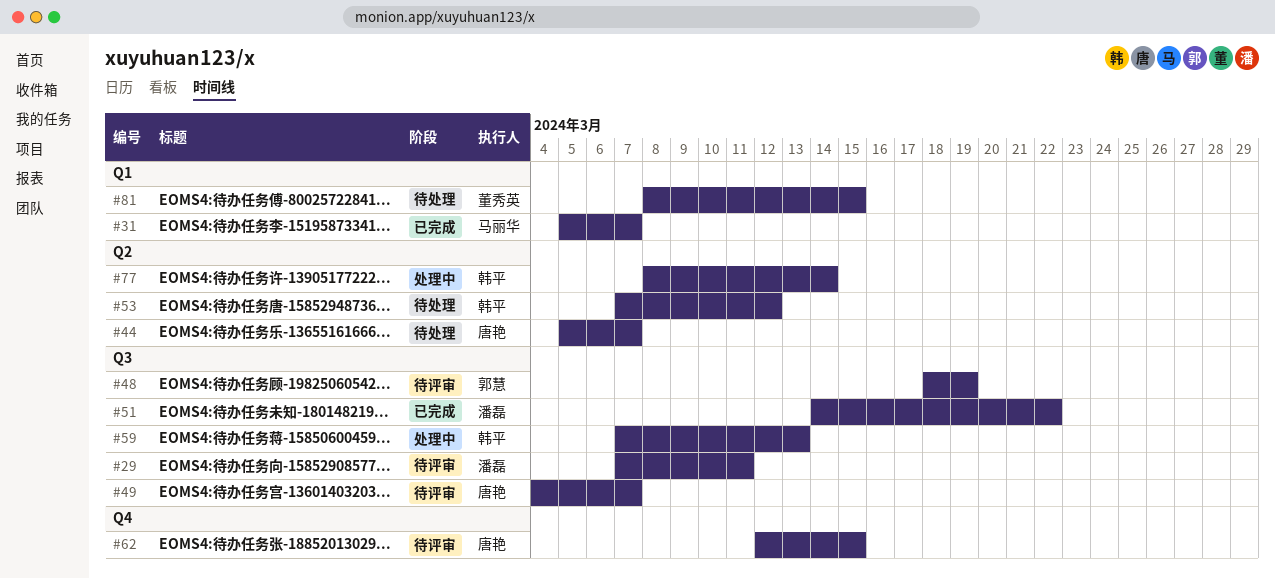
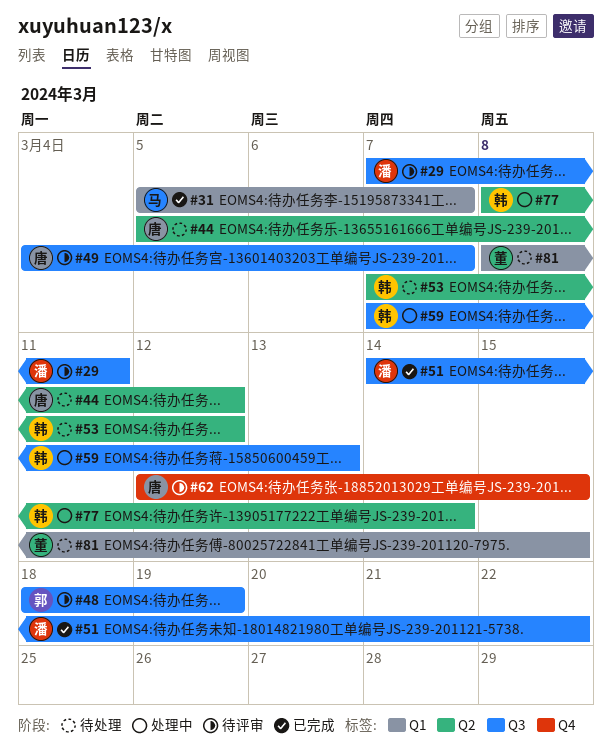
#44, due: Mar 7 -> Mar 12

